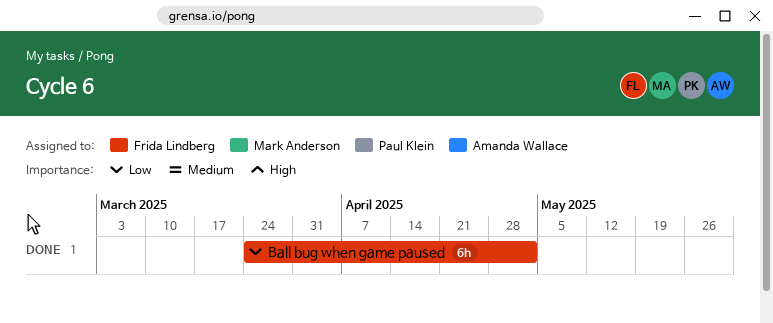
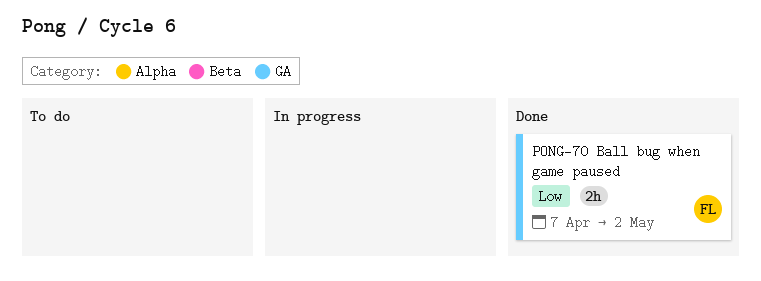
Ball bug when game paused, estimate: 6h -> 2h
Ball bug when game paused, start: Mar 24 -> Apr 7

